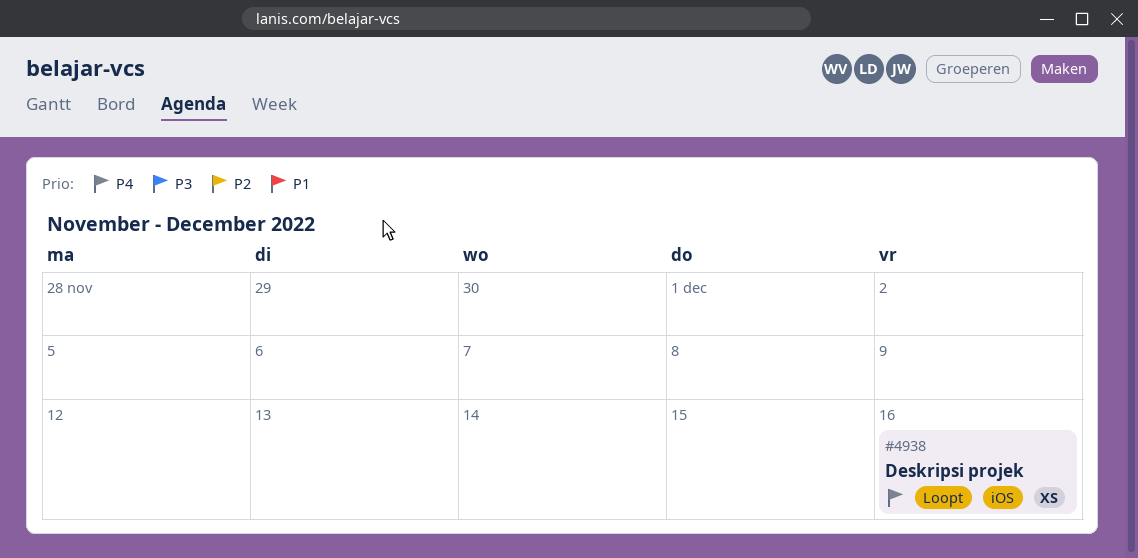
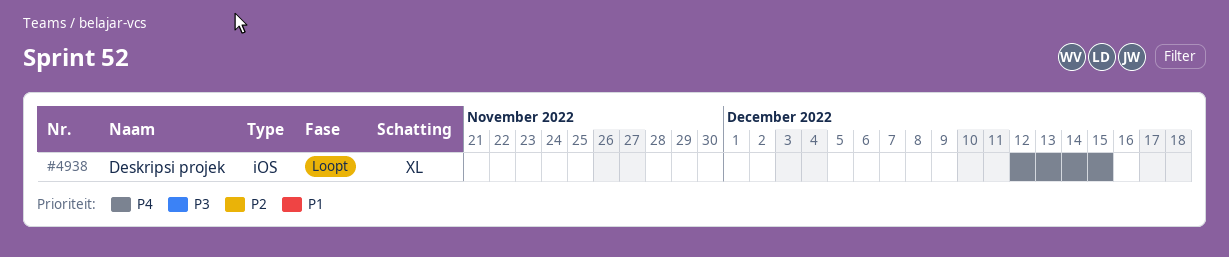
#4938, estimate: XS -> XL
#4938, due: Dec 16 -> Dec 15

